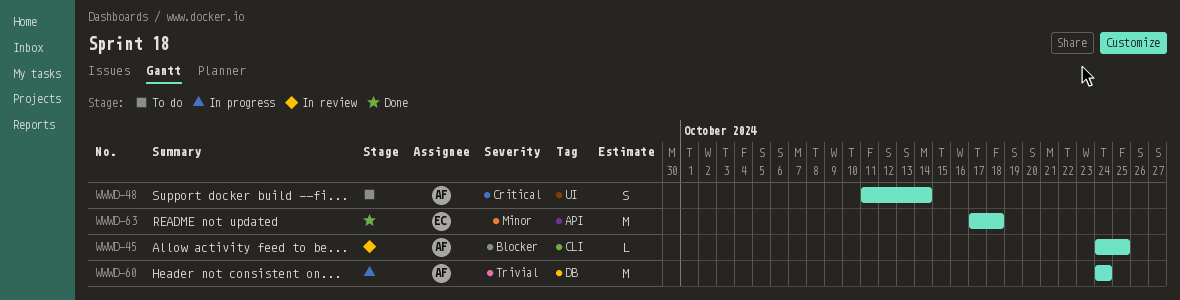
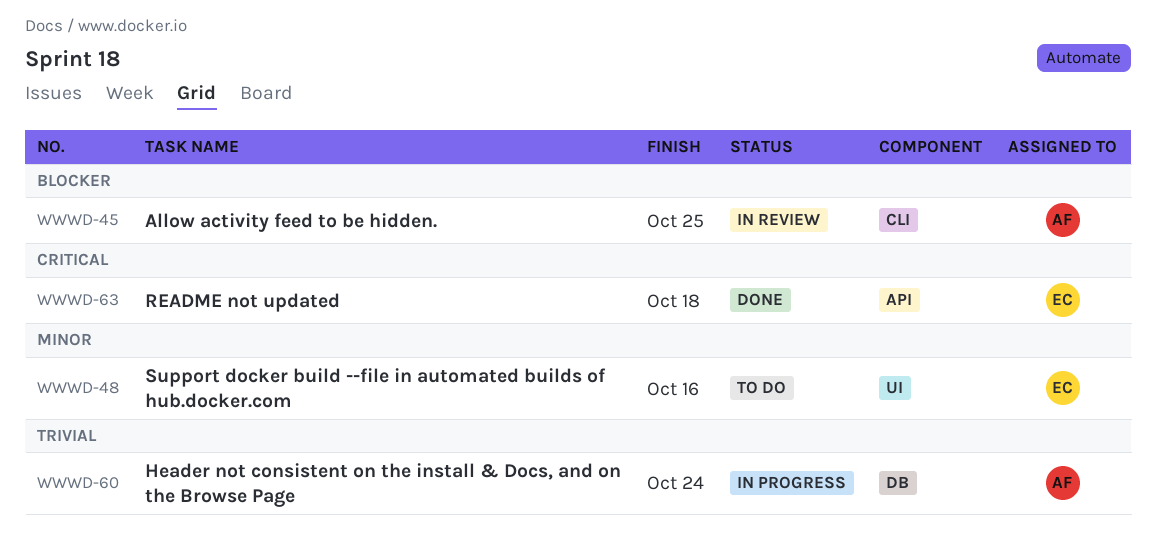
WWWD-48, owner: AF -> EC
WWWD-48, priority: Critical -> Minor
WWWD-48, due: Oct 14 -> Oct 16
WWWD-63, priority: Minor -> Critical

